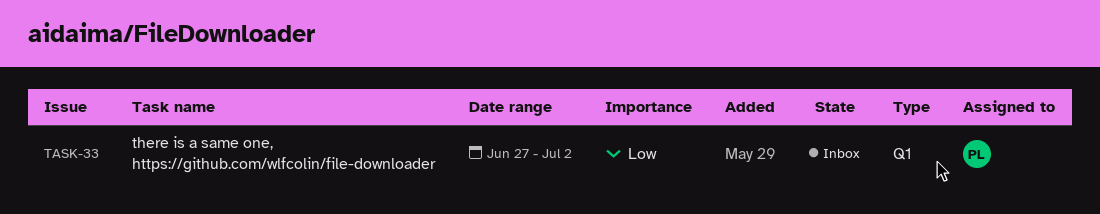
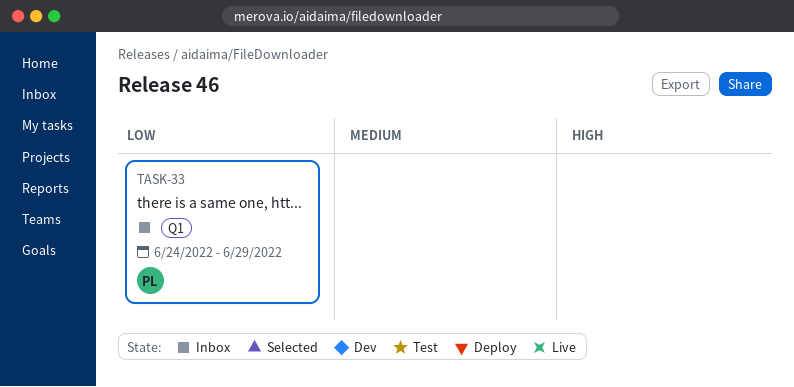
TASK-33, start: Jun 27 -> Jun 24
TASK-33, due: Jul 2 -> Jun 29

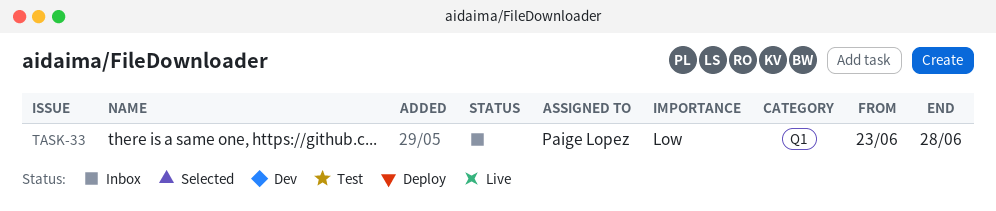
TASK-33, start: Jun 24 -> Jun 23
TASK-33, due: Jun 29 -> Jun 28

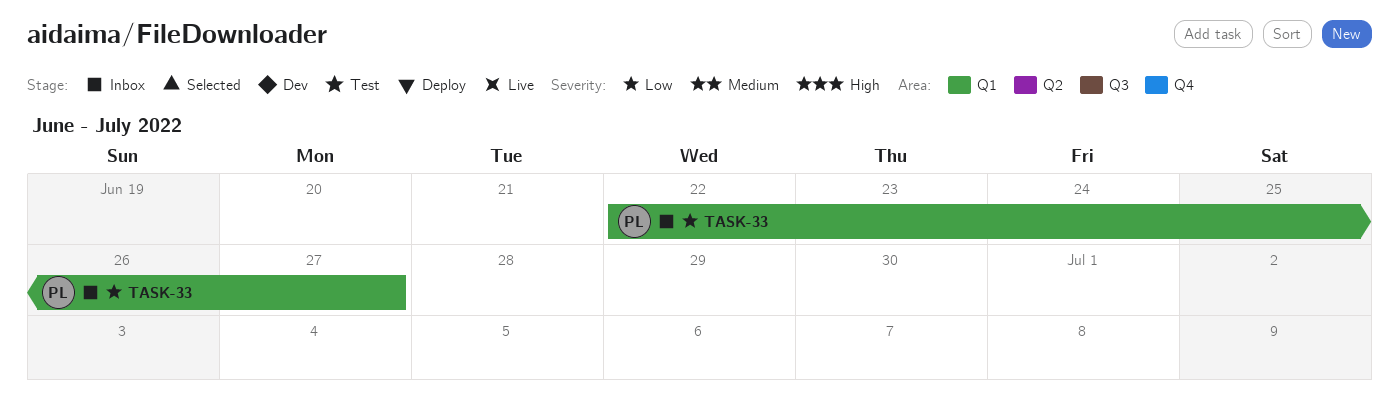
TASK-33, start: Jun 23 -> Jun 22
TASK-33, due: Jun 28 -> Jun 27

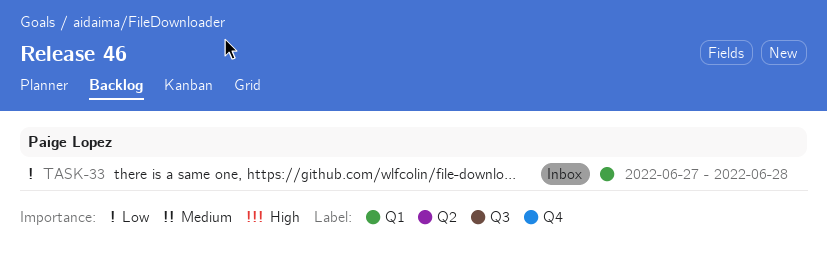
TASK-33, start: Jun 22 -> Jun 27
TASK-33, due: Jun 27 -> Jun 28

